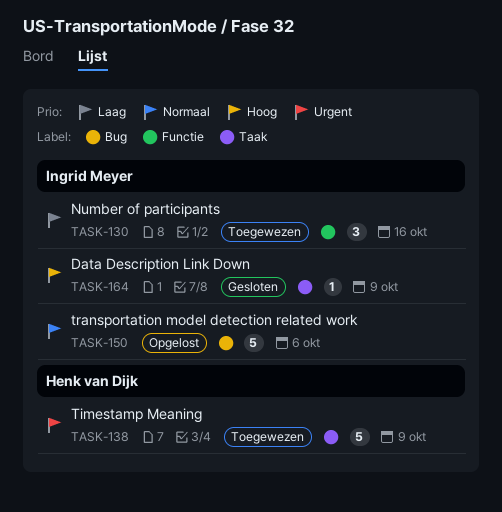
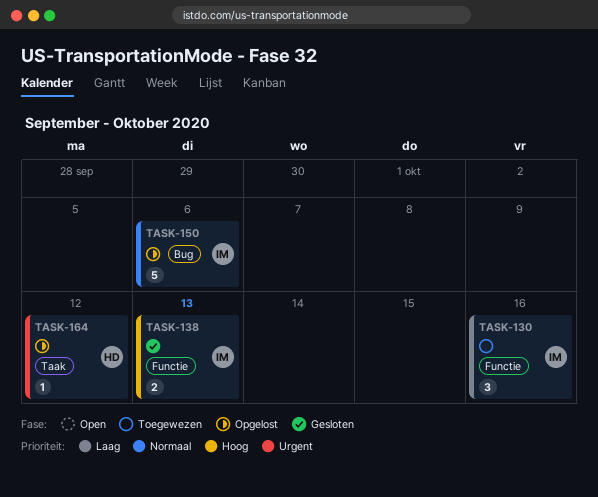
TASK-138, status: Toegewezen -> Gesloten
TASK-138, owner: Henk van Dijk -> Ingrid Meyer
TASK-138, priority: Urgent -> Hoog
TASK-138, label: Taak -> Functie
TASK-138, estimate: 5 -> 2
TASK-138, due: Oct 9 -> Oct 13
TASK-164, status: Gesloten -> Opgelost
TASK-164, owner: Ingrid Meyer -> Henk van Dijk
TASK-164, priority: Hoog -> Urgent
TASK-164, due: Oct 9 -> Oct 12

